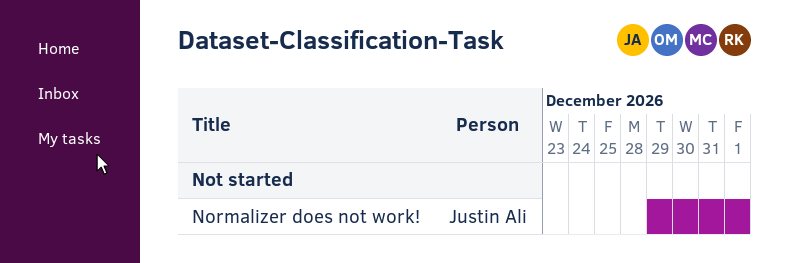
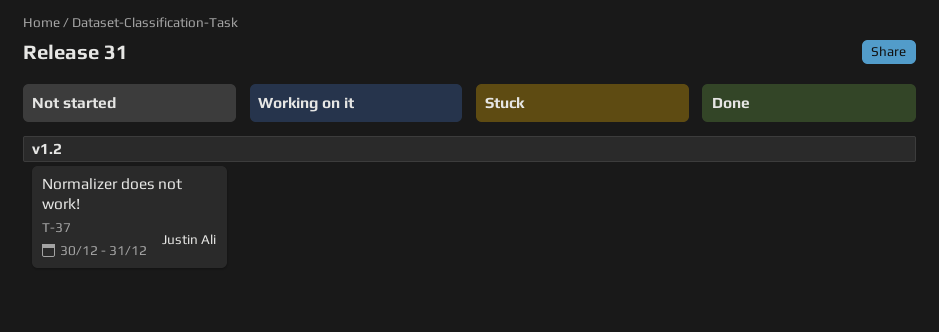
Normalizer does not work!, start: Dec 29 -> Dec 30
Normalizer does not work!, due: Jan 1 -> Dec 31

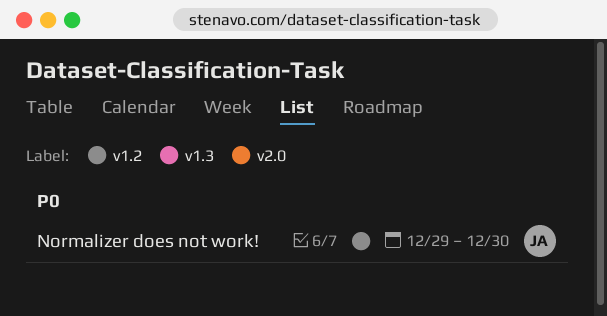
Normalizer does not work!, start: Dec 30 -> Dec 29
Normalizer does not work!, due: Dec 31 -> Dec 30

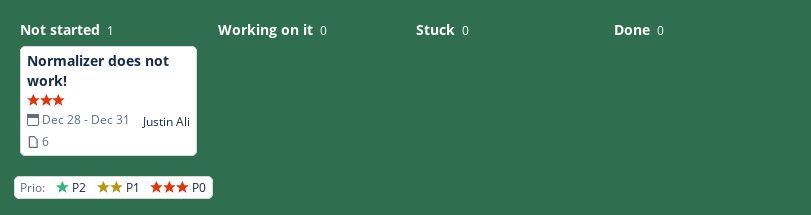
Normalizer does not work!, start: Dec 29 -> Dec 28
Normalizer does not work!, due: Dec 30 -> Dec 31

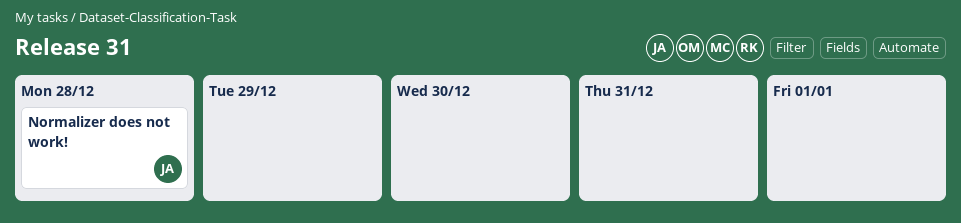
Normalizer does not work!, due: Dec 31 -> Dec 28

